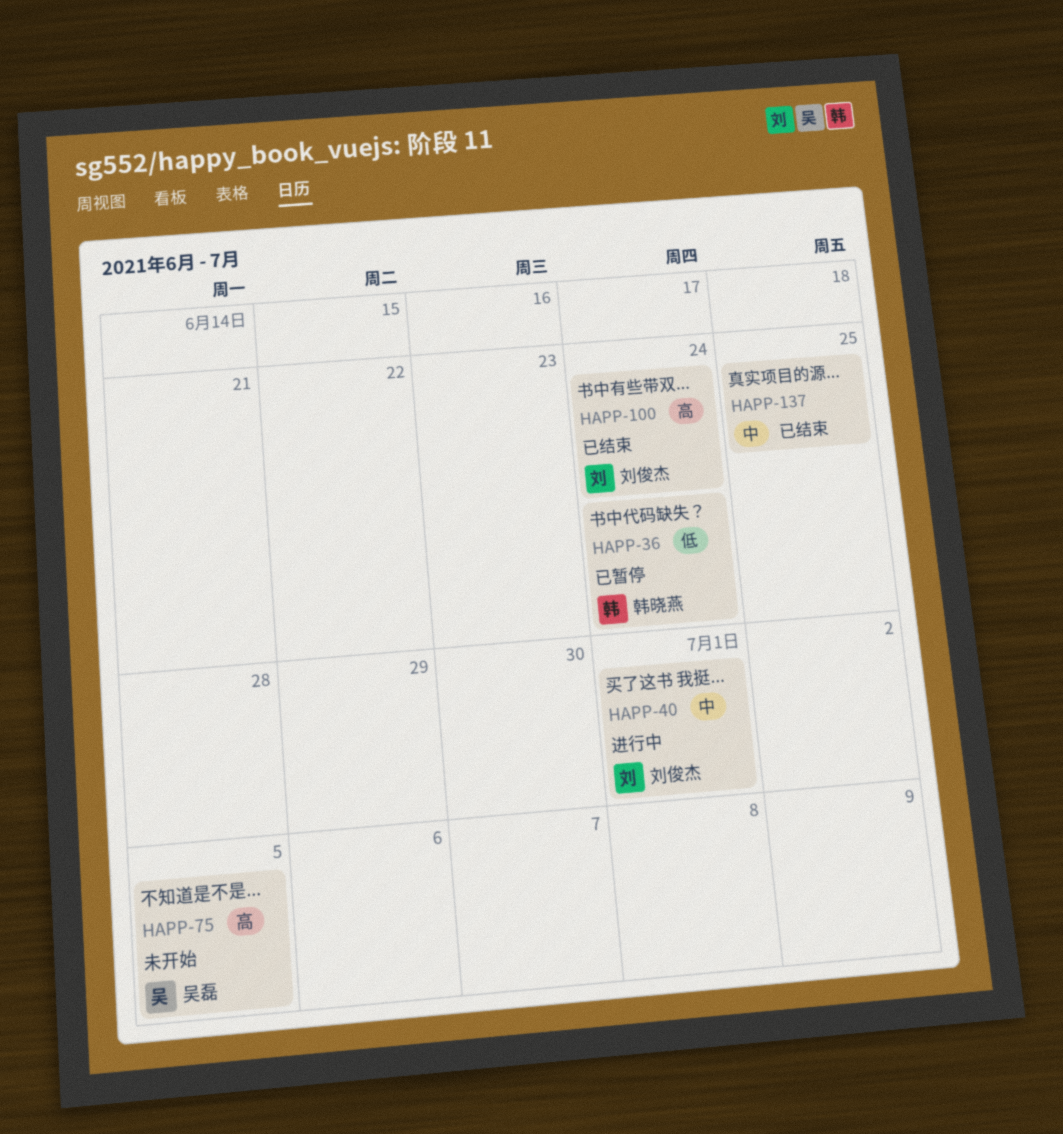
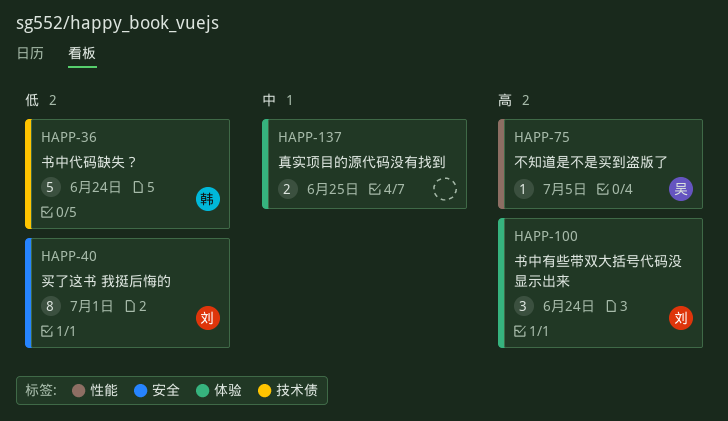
HAPP-40, priority: 中 -> 低

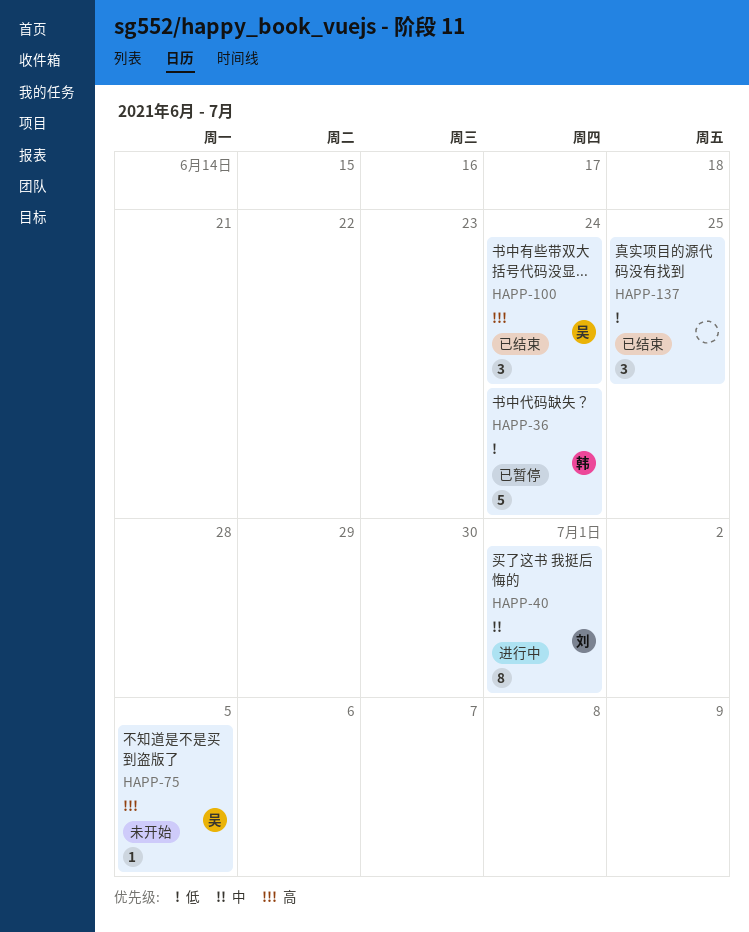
HAPP-40, priority: 低 -> 中
HAPP-100, owner: 刘 -> 吴
HAPP-137, priority: 中 -> 低
HAPP-137, estimate: 2 -> 3

